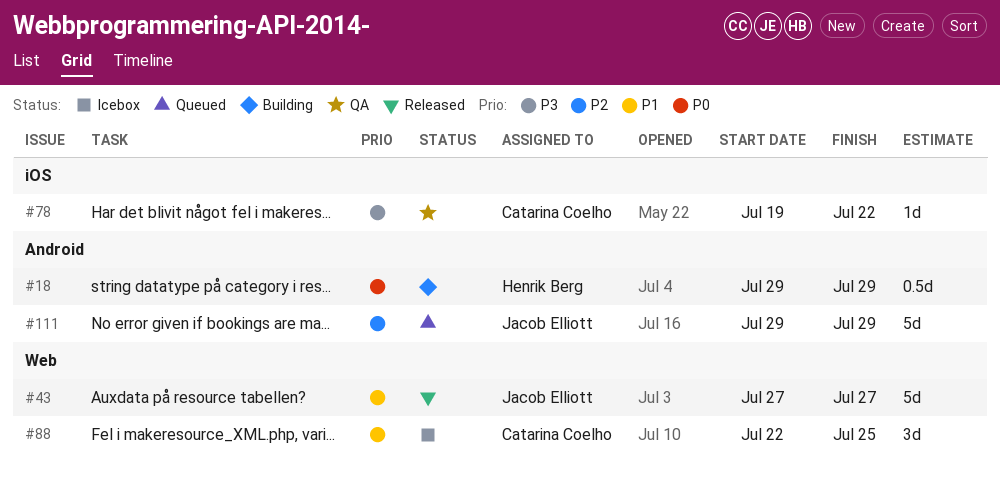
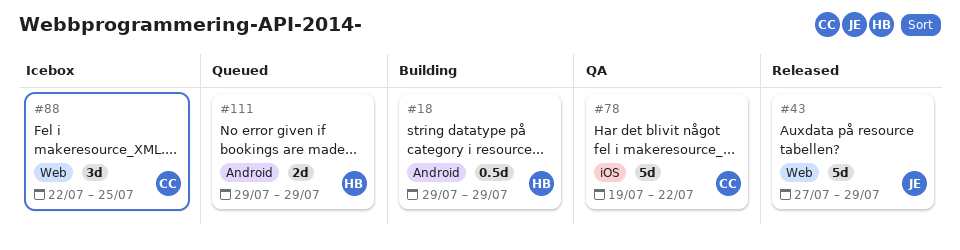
#43, due: Jul 27 -> Jul 29
#78, estimate: 1d -> 5d
#111, owner: Jacob Elliott -> Henrik Berg
#111, estimate: 5d -> 2d

